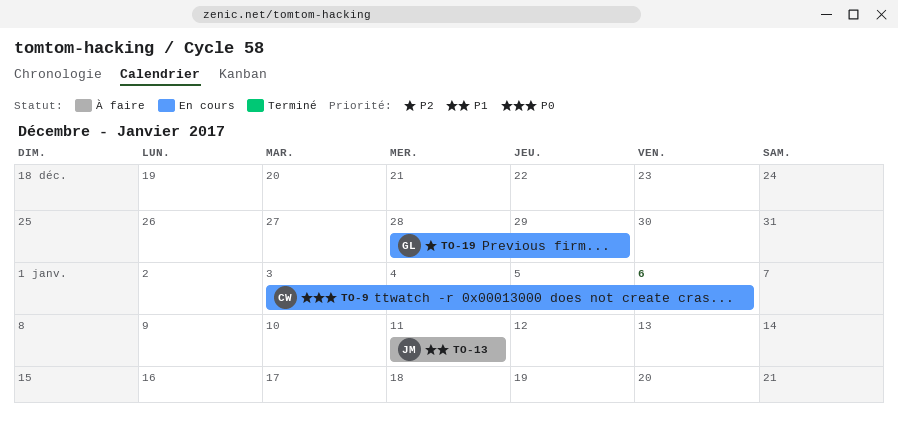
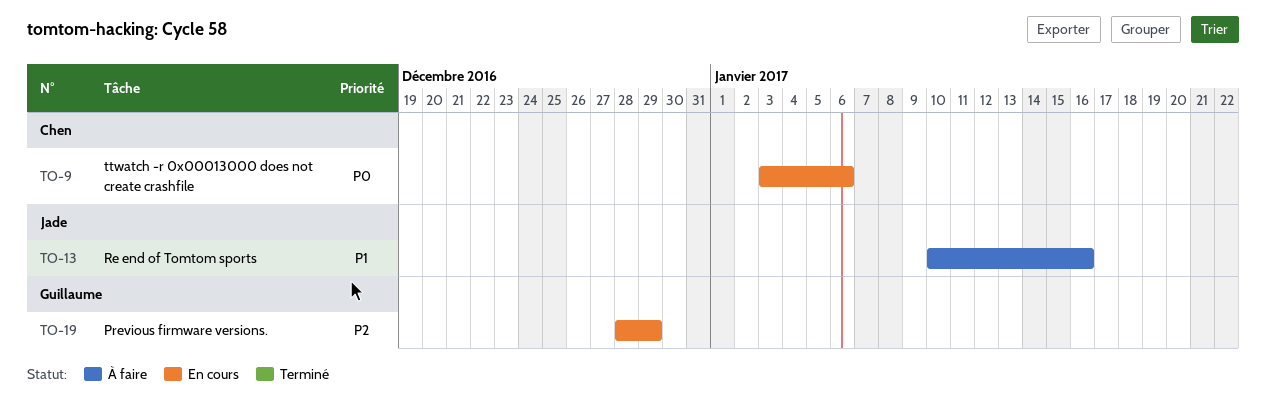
TO-13, start: Jan 11 -> Jan 10
TO-13, due: Jan 11 -> Jan 16

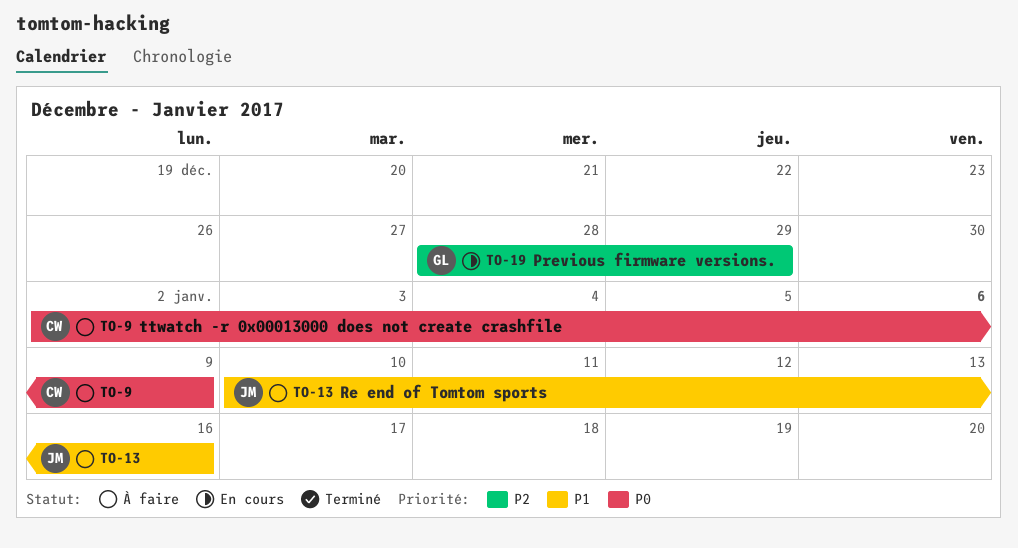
TO-9, status: En cours -> À faire
TO-9, start: Jan 3 -> Jan 2
TO-9, due: Jan 6 -> Jan 9

